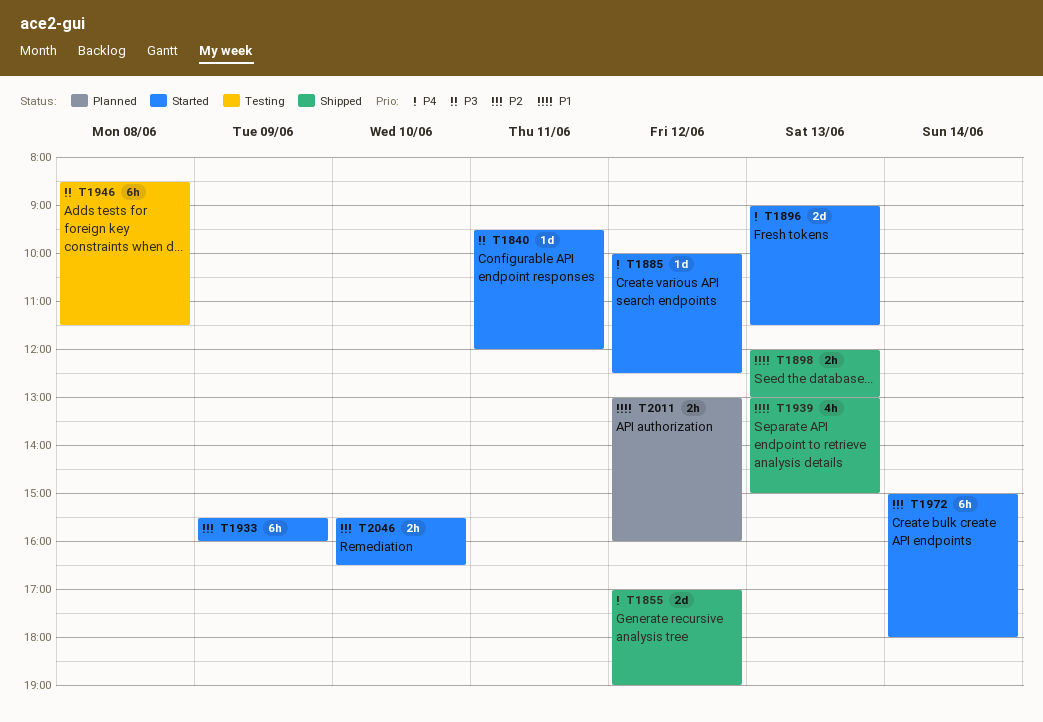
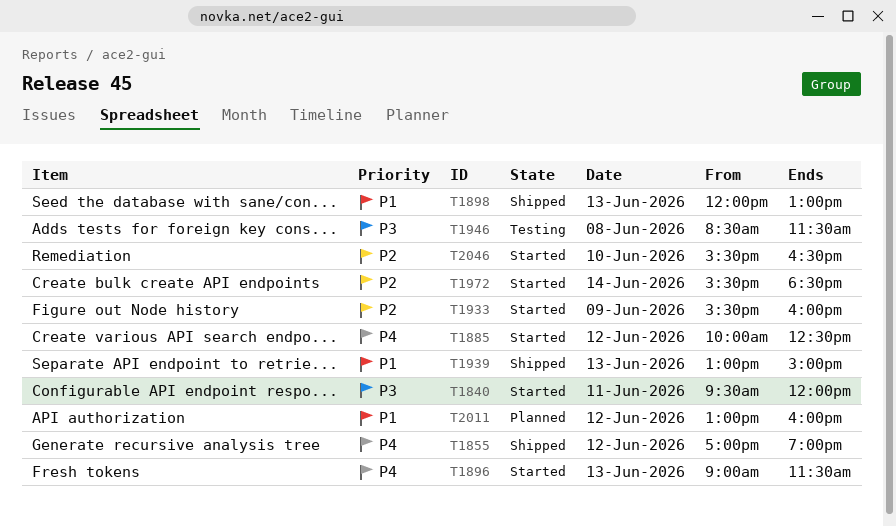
T1972, begins: 15:00 -> 15:30
T1972, ends: 18:00 -> 18:30

